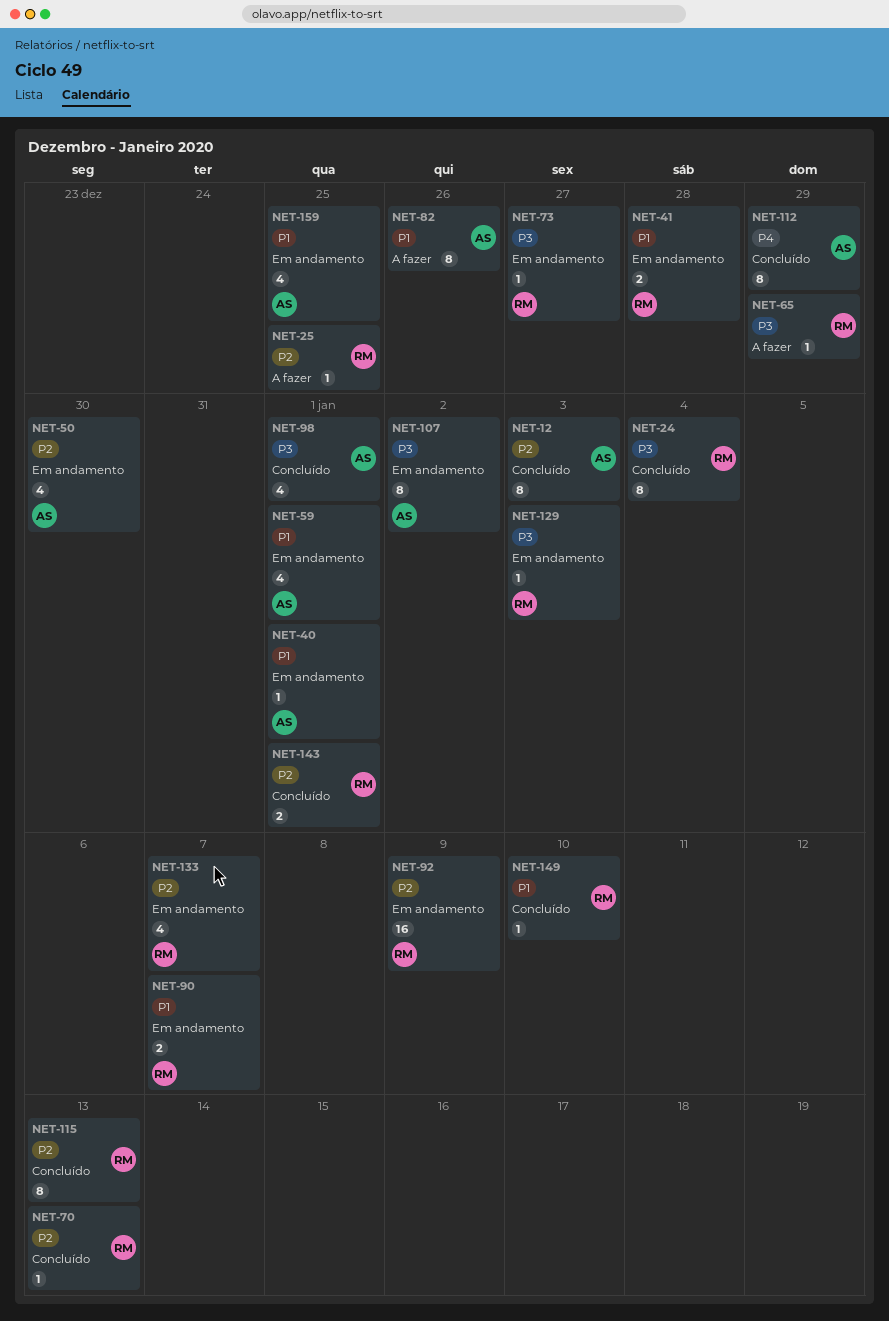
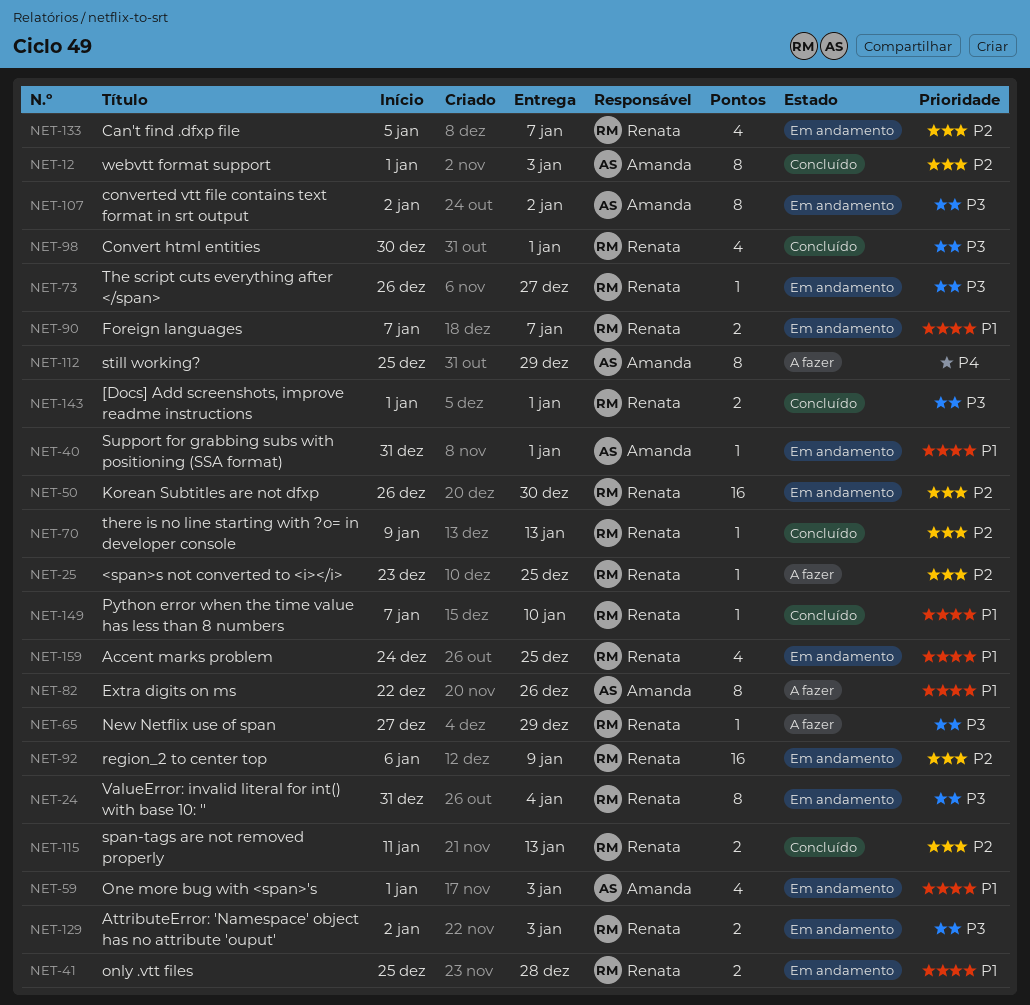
NET-24, status: Concluído -> Em andamento
NET-50, owner: Amanda -> Renata
NET-50, estimate: 4 -> 16
NET-59, due: Jan 1 -> Jan 3
NET-98, owner: Amanda -> Renata
NET-112, status: Concluído -> A fazer
NET-115, estimate: 8 -> 2
NET-129, estimate: 1 -> 2
NET-143, priority: P2 -> P3
NET-159, owner: Amanda -> Renata

